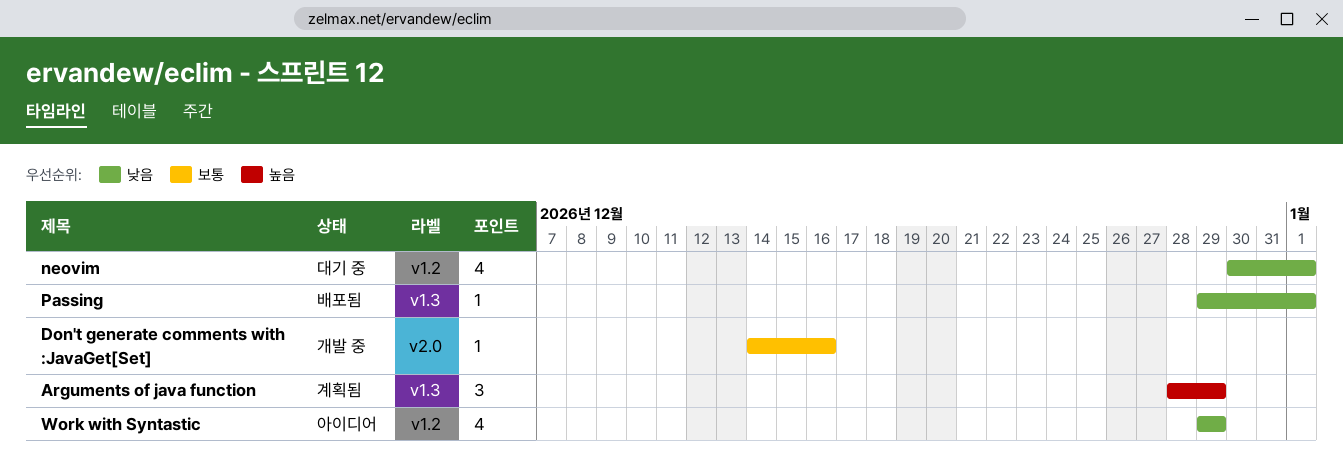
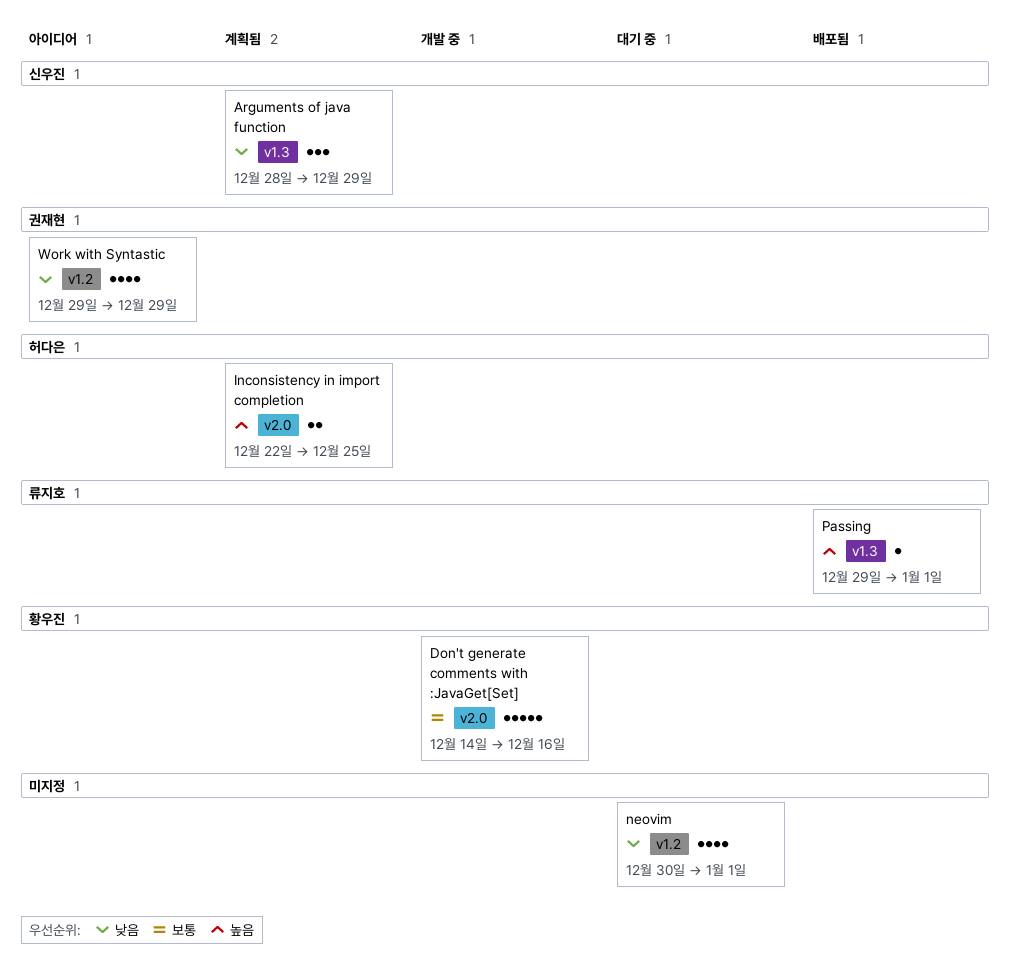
Arguments of java function, priority: 높음 -> 낮음
Don't generate comments with :JavaGet[Set], estimate: 1 -> 5
Inconsistency in import completion: none -> present
Passing, priority: 낮음 -> 높음

